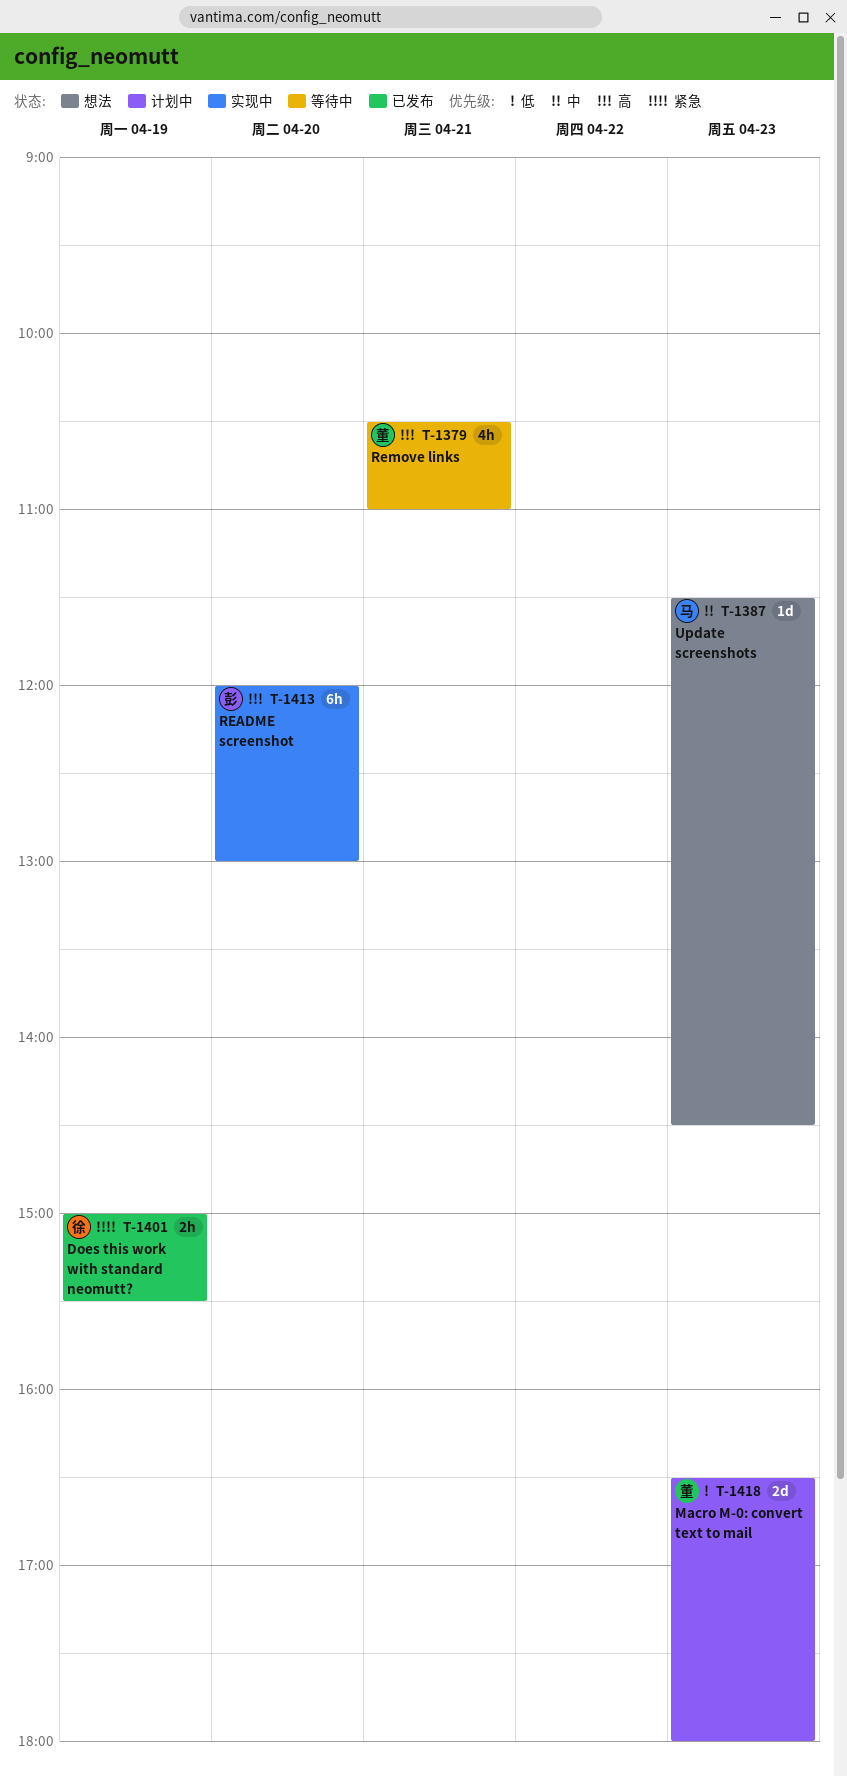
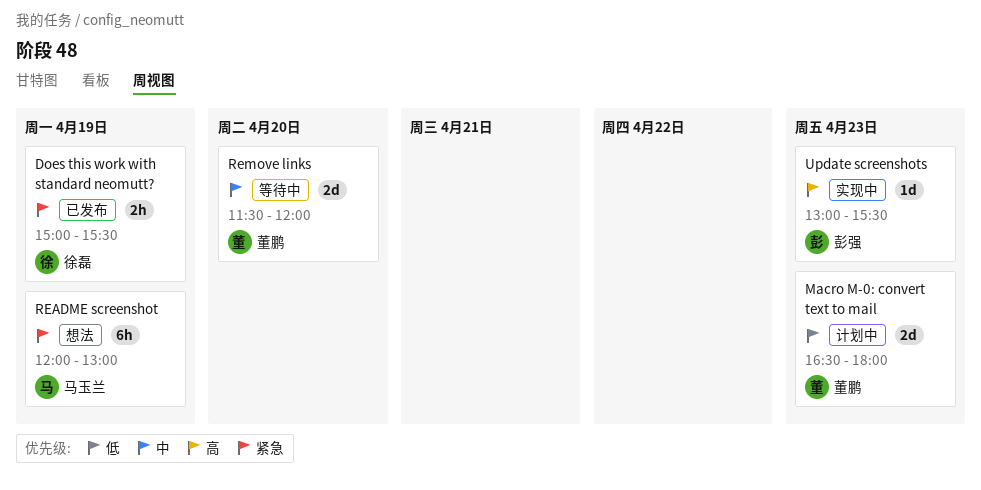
README screenshot, status: 实现中 -> 想法
README screenshot, owner: 彭强 -> 马玉兰
README screenshot, priority: 高 -> 紧急
README screenshot, day: Apr 20 -> Apr 19
Remove links, priority: 高 -> 中
Remove links, estimate: 4h -> 2d
Remove links, day: Apr 21 -> Apr 20
Remove links, begins: 10:30 -> 11:30
Remove links, ends: 11:00 -> 12:00
Update screenshots, status: 想法 -> 实现中
Update screenshots, owner: 马玉兰 -> 彭强
Update screenshots, priority: 中 -> 高
Update screenshots, begins: 11:30 -> 13:00
Update screenshots, ends: 14:30 -> 15:30

